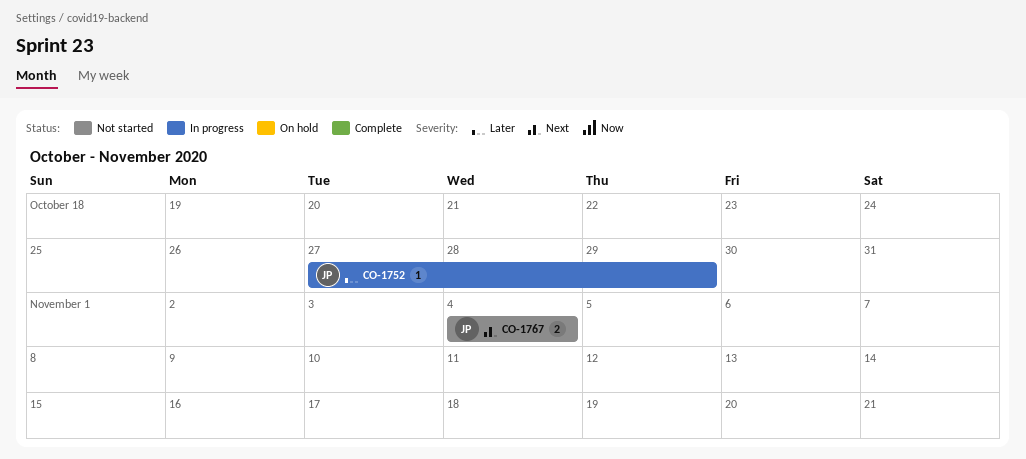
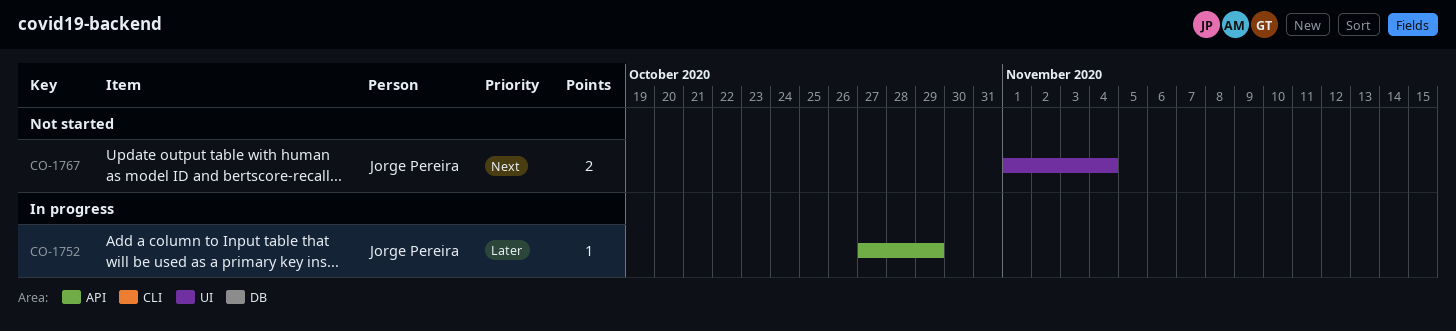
CO-1767, start: Nov 4 -> Nov 1

